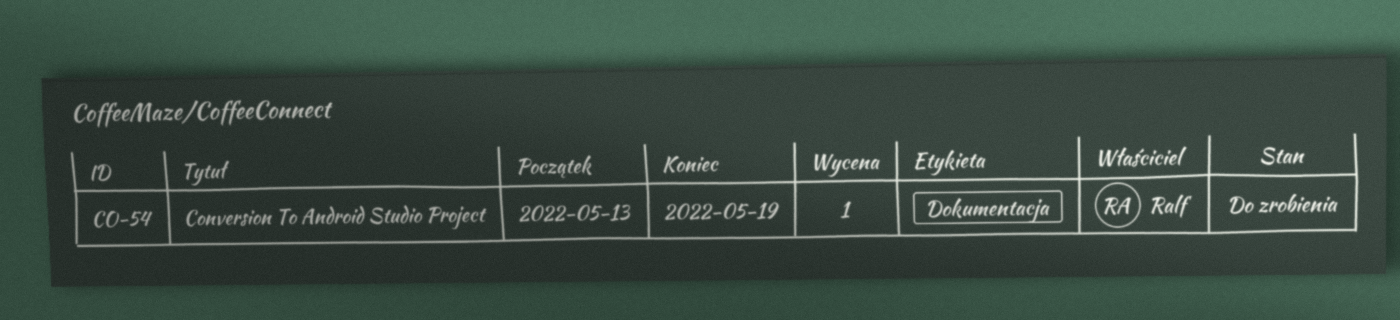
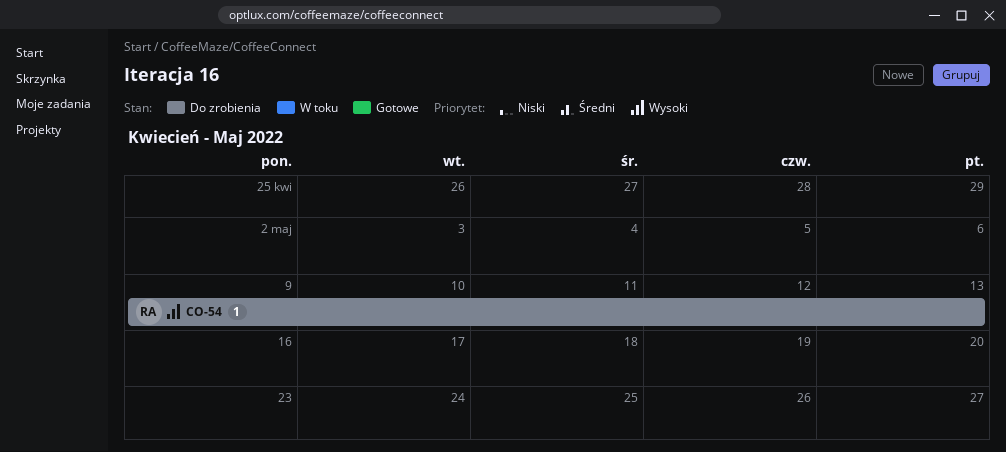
CO-54, start: May 13 -> May 9
CO-54, due: May 19 -> May 13

